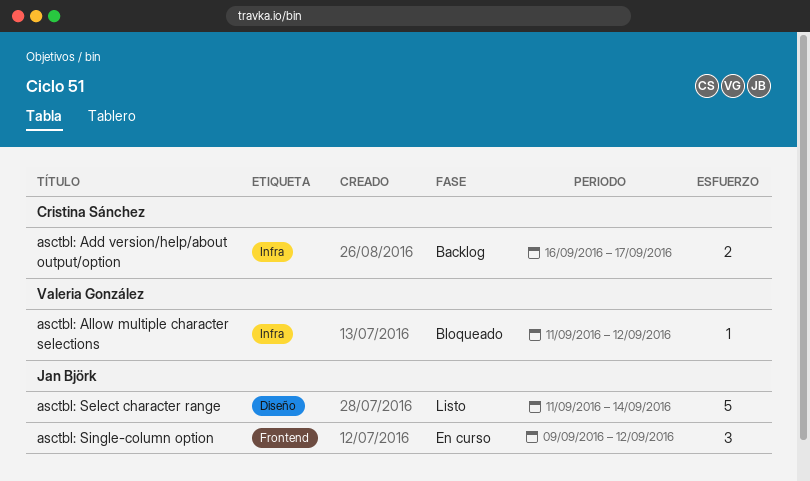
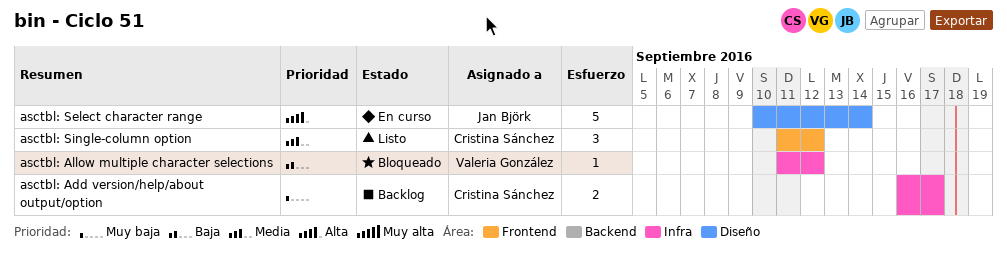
asctbl: Select character range, status: Listo -> En curso
asctbl: Select character range, start: Sep 11 -> Sep 10
asctbl: Single-column option, status: En curso -> Listo
asctbl: Single-column option, owner: Jan Björk -> Cristina Sánchez
asctbl: Single-column option, start: Sep 9 -> Sep 11

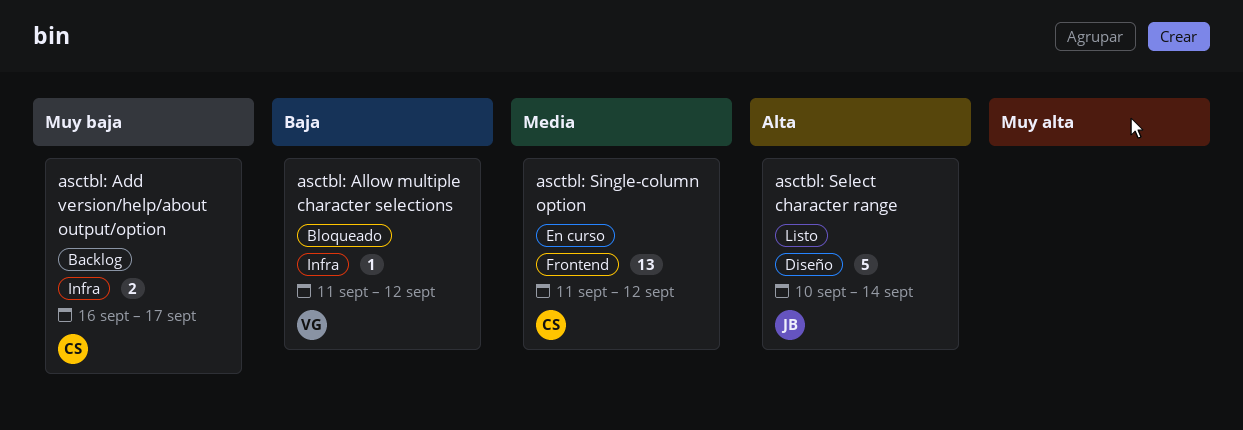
asctbl: Select character range, status: En curso -> Listo
asctbl: Single-column option, status: Listo -> En curso
asctbl: Single-column option, estimate: 3 -> 13

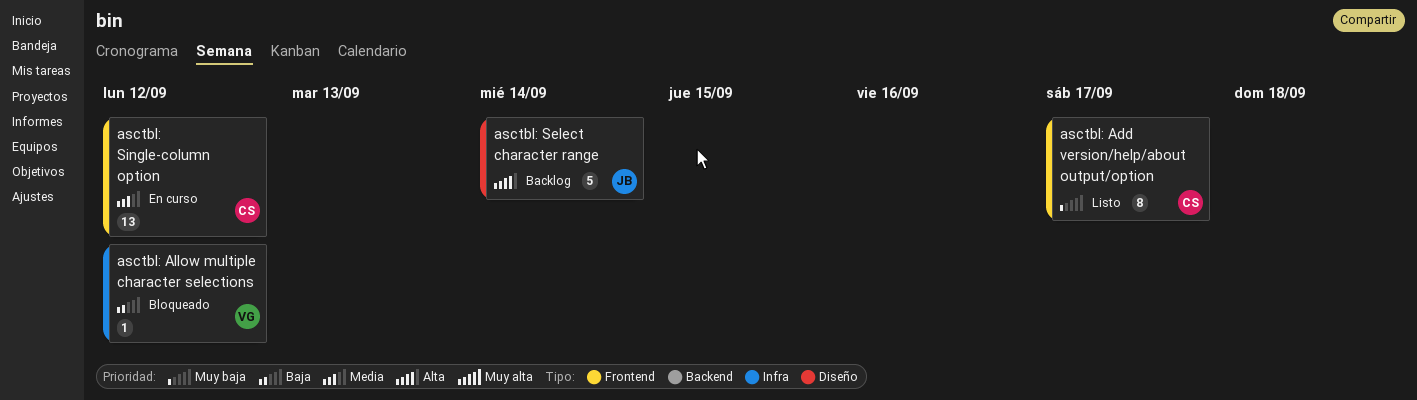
asctbl: Add version/help/about output/option, status: Backlog -> Listo
asctbl: Add version/help/about output/option, label: Infra -> Frontend
asctbl: Add version/help/about output/option, estimate: 2 -> 8
asctbl: Select character range, status: Listo -> Backlog

